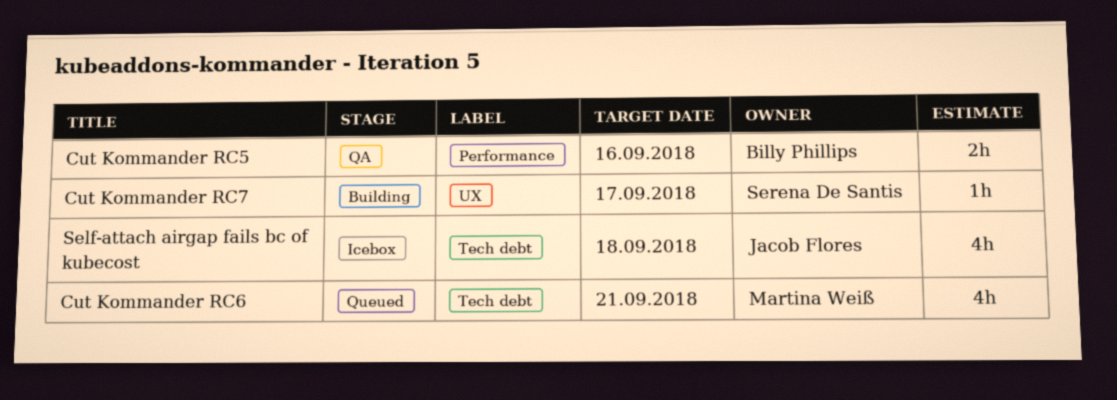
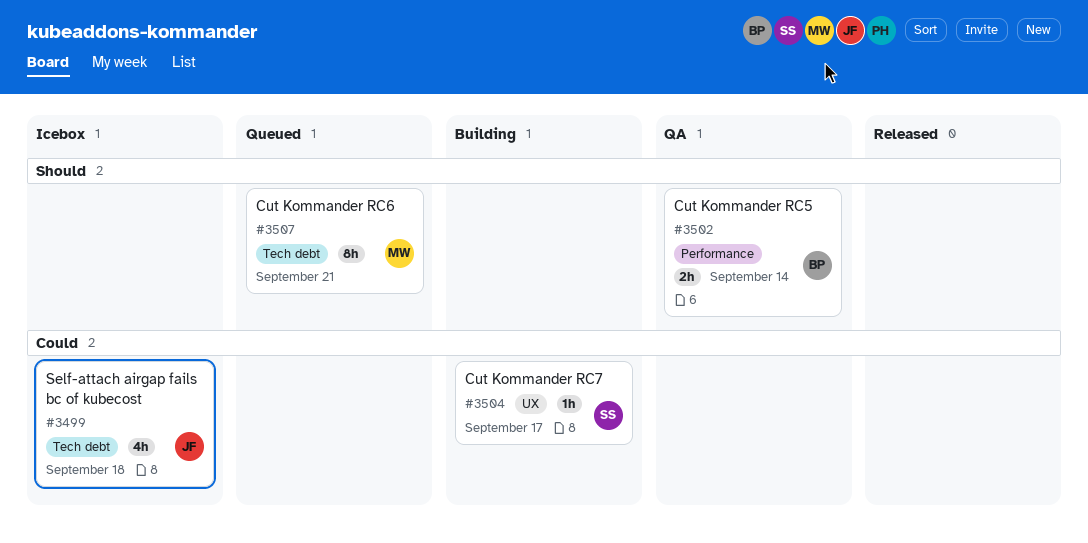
Cut Kommander RC5, due: Sep 16 -> Sep 14
Cut Kommander RC6, estimate: 4h -> 8h

